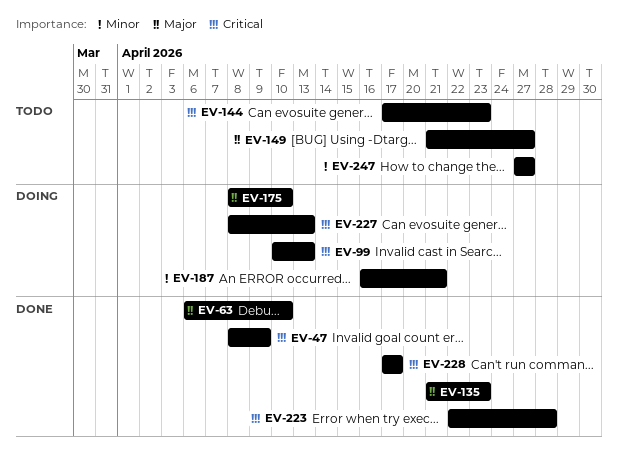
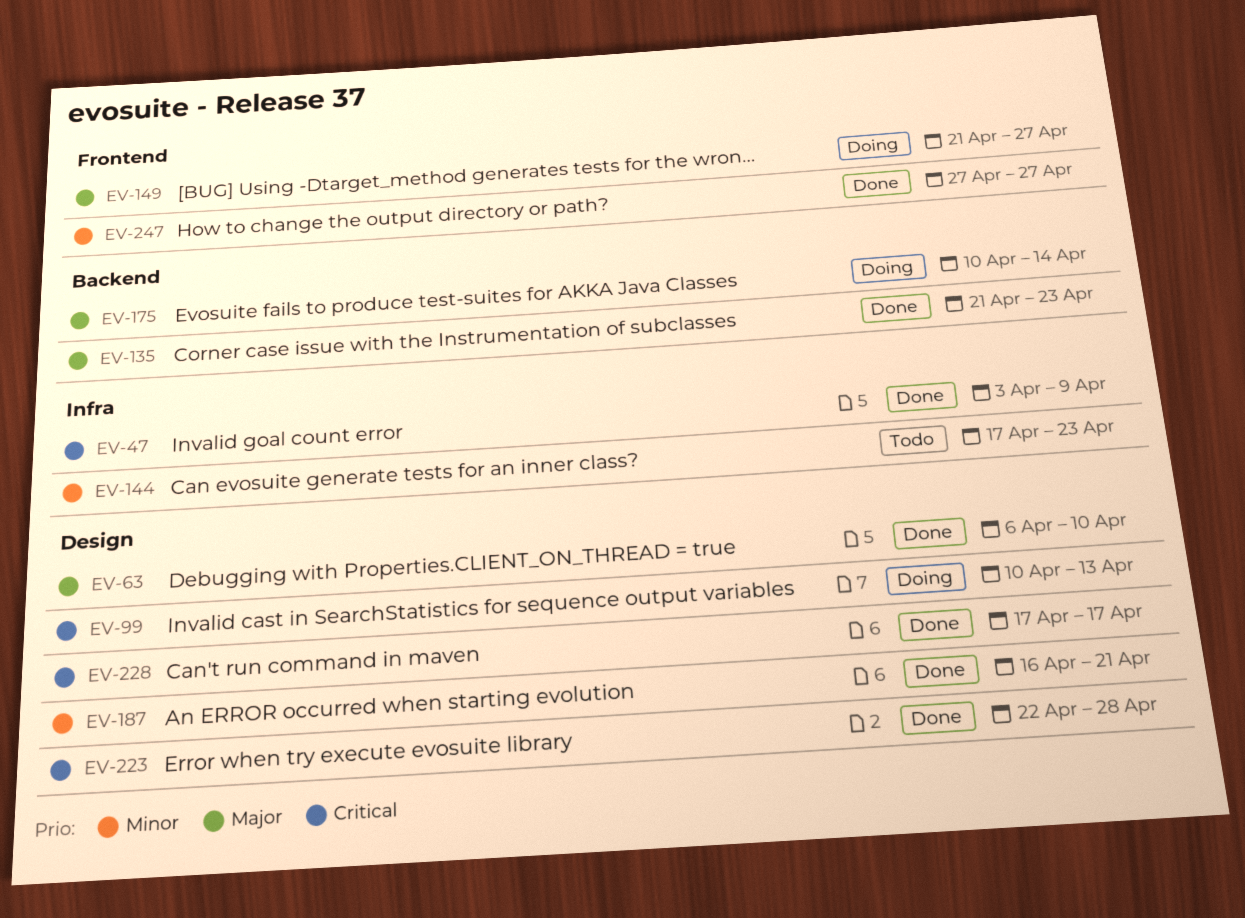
EV-47, start: Apr 8 -> Apr 3
EV-144, priority: Critical -> Minor
EV-149, status: Todo -> Doing
EV-175, start: Apr 8 -> Apr 10
EV-175, due: Apr 10 -> Apr 14
EV-187, status: Doing -> Done
EV-227: present -> none
EV-247, status: Todo -> Done

